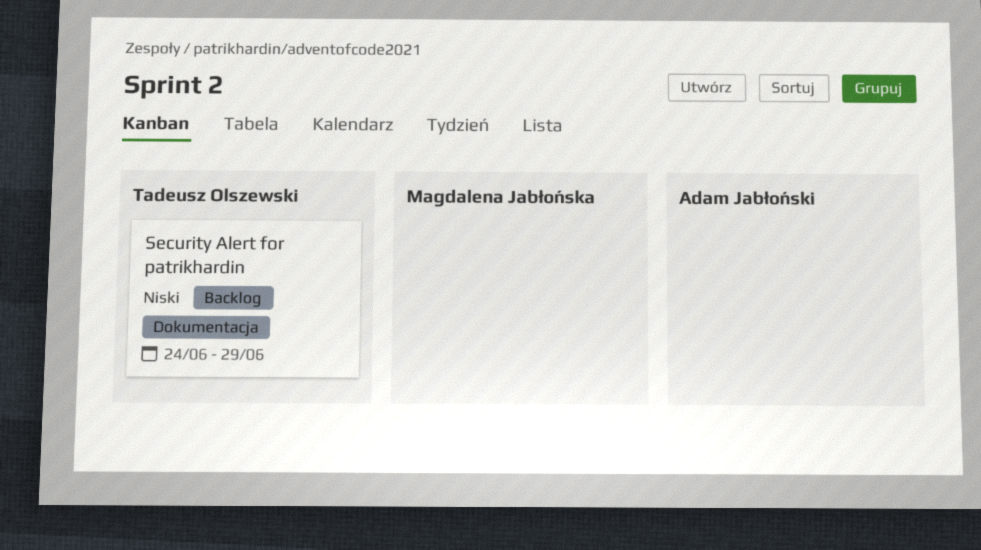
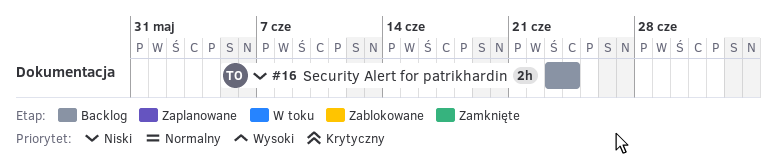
Security Alert for patrikhardin, start: Jun 24 -> Jun 23
Security Alert for patrikhardin, due: Jun 29 -> Jun 24

